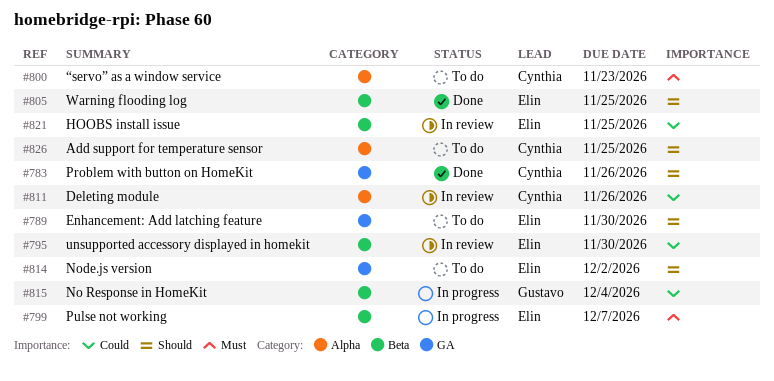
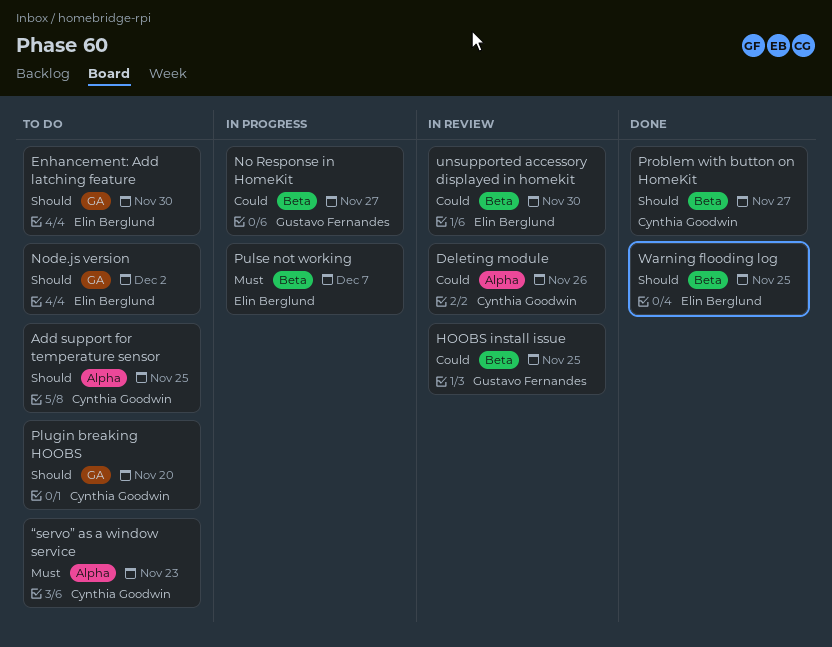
HOOBS install issue, owner: Elin Berglund -> Gustavo Fernandes
No Response in HomeKit, due: Dec 4 -> Nov 27
Plugin breaking HOOBS: none -> present
Problem with button on HomeKit, label: GA -> Beta
Problem with button on HomeKit, due: Nov 26 -> Nov 27

